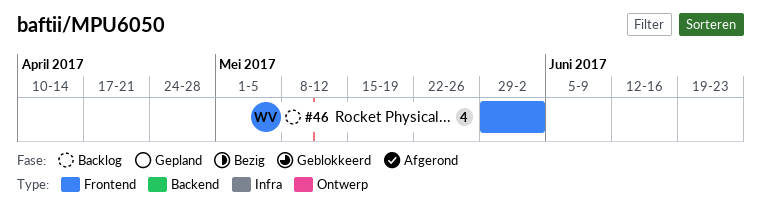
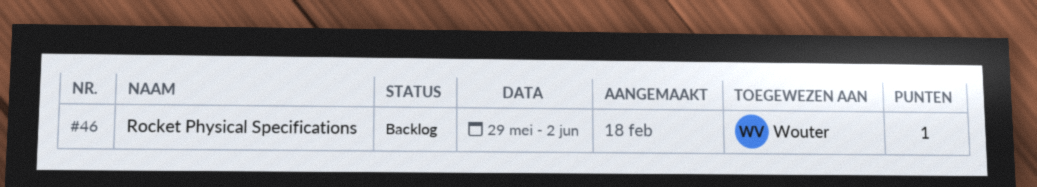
#46, estimate: 4 -> 1

